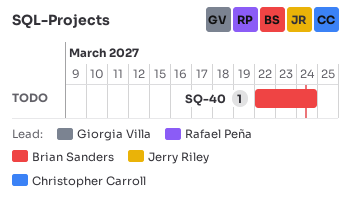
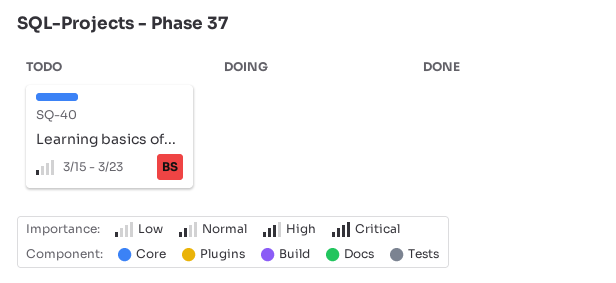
SQ-40, start: Mar 22 -> Mar 15
SQ-40, due: Mar 24 -> Mar 23

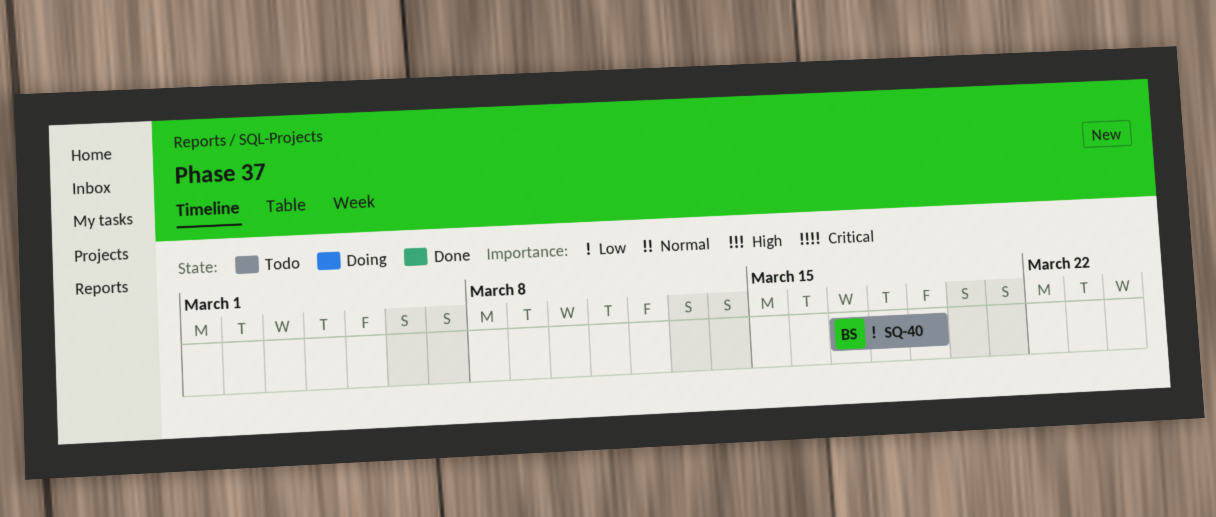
SQ-40, start: Mar 15 -> Mar 17
SQ-40, due: Mar 23 -> Mar 19

